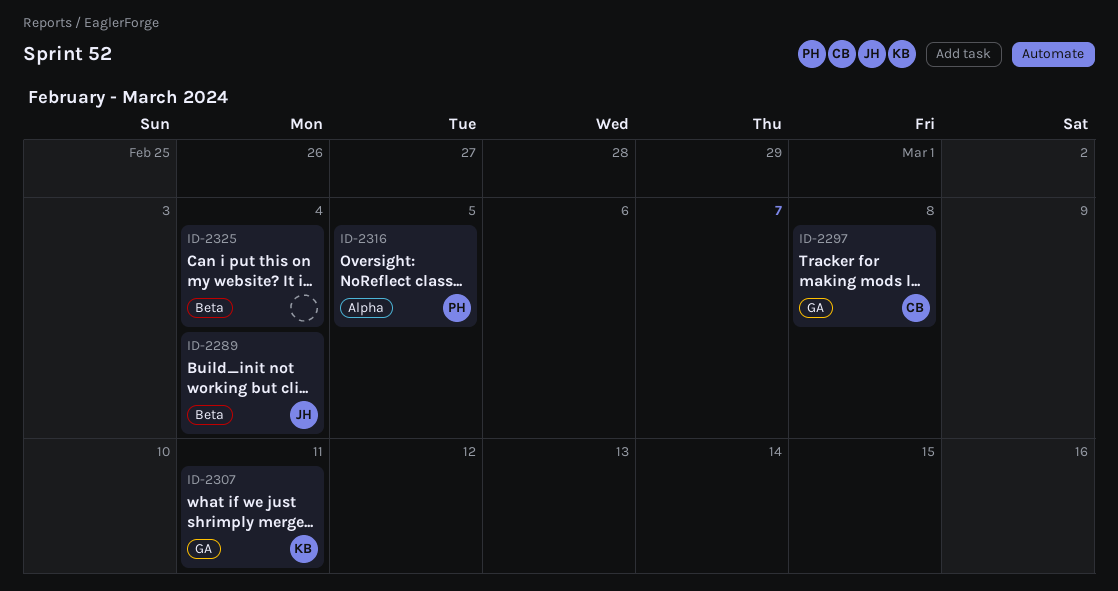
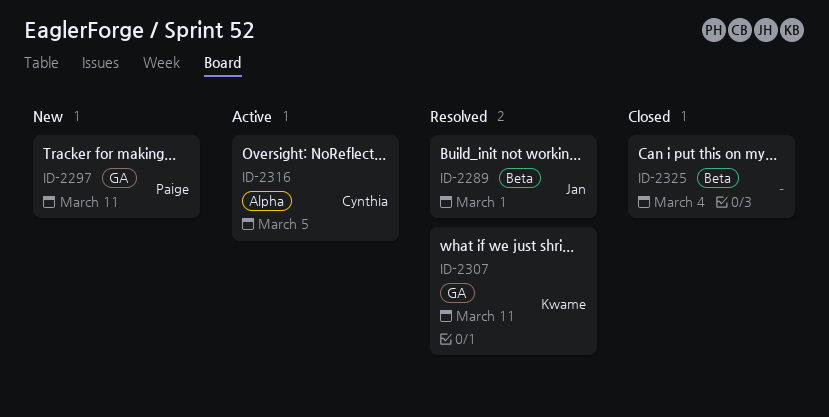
ID-2289, due: Mar 4 -> Mar 1
ID-2297, owner: Cynthia -> Paige
ID-2297, due: Mar 8 -> Mar 11
ID-2316, owner: Paige -> Cynthia

